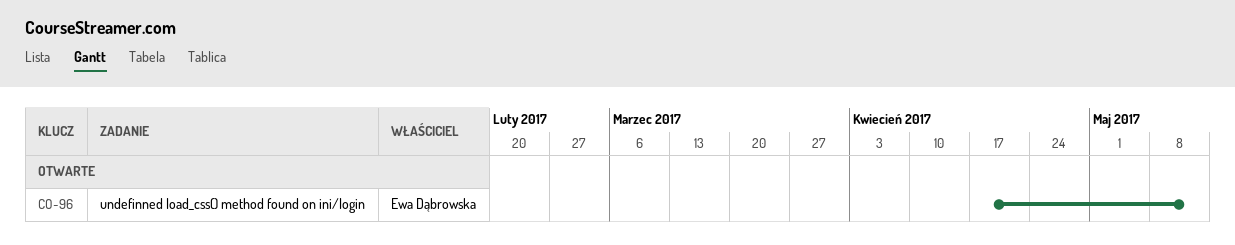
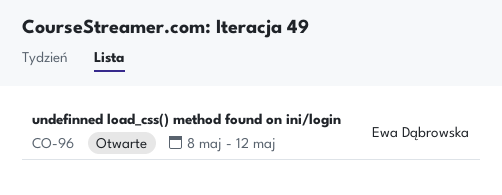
CO-96, start: Apr 17 -> May 8

